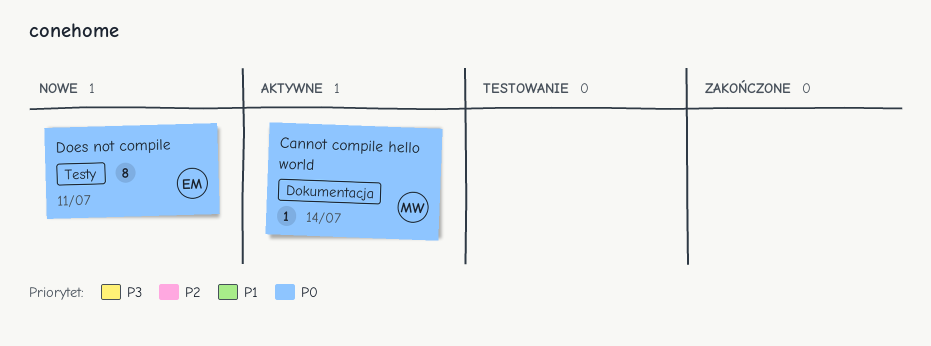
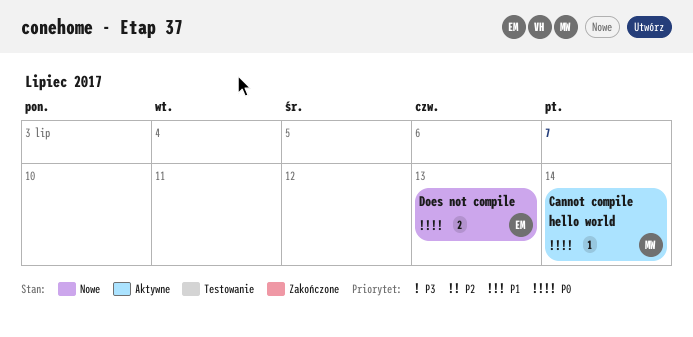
Does not compile, estimate: 8 -> 2
Does not compile, due: Jul 11 -> Jul 13

